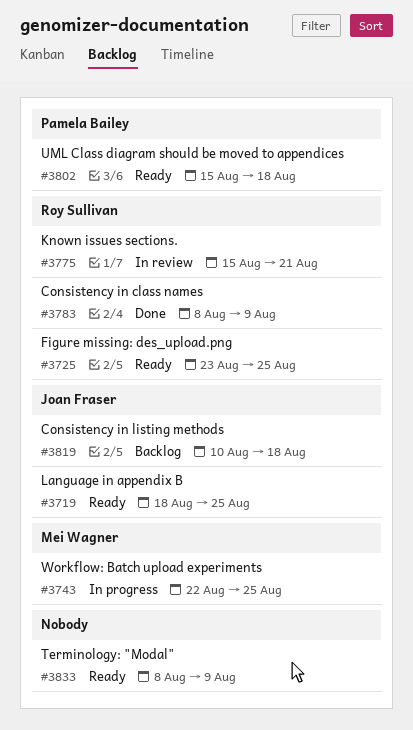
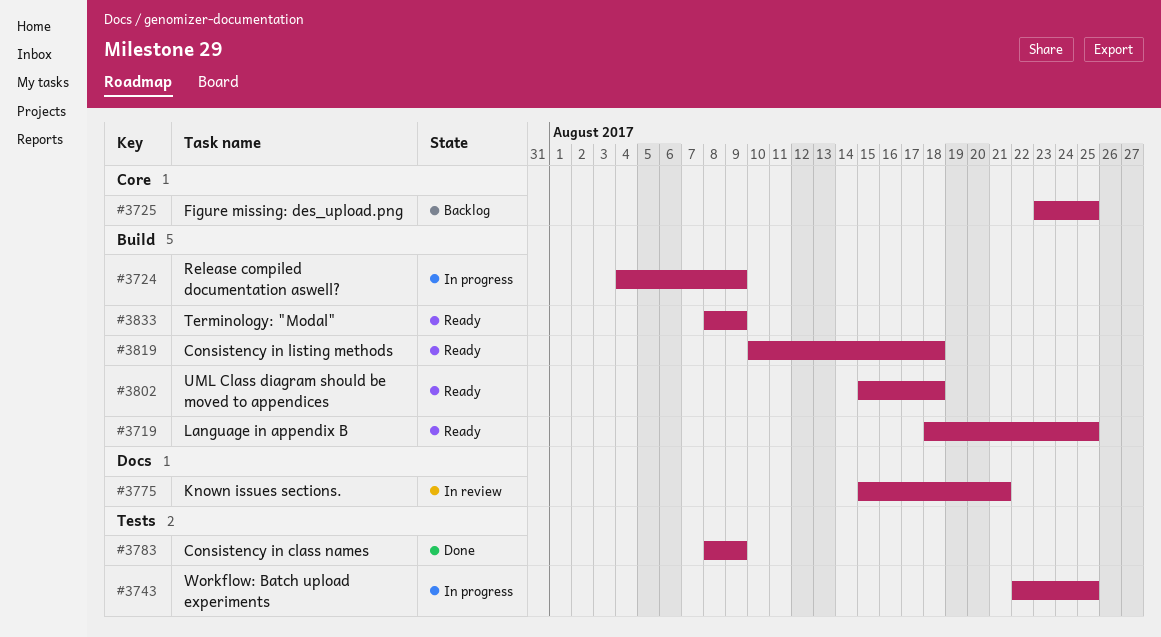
#3724: none -> present
#3725, status: Ready -> Backlog
#3819, status: Backlog -> Ready

